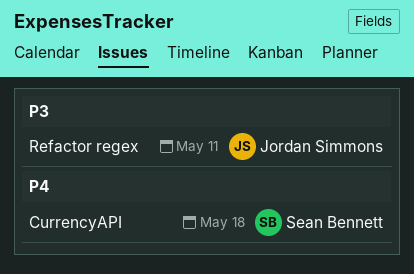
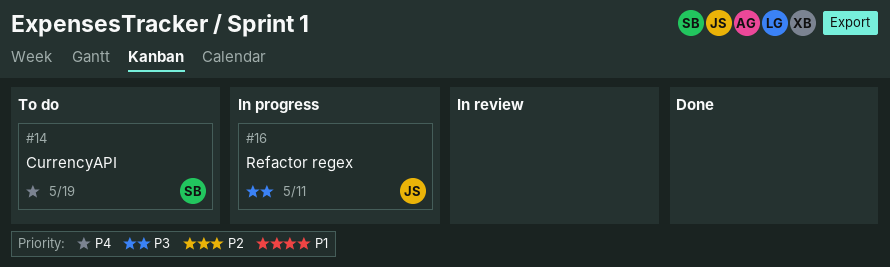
CurrencyAPI, due: May 18 -> May 19

